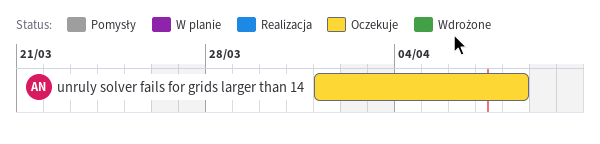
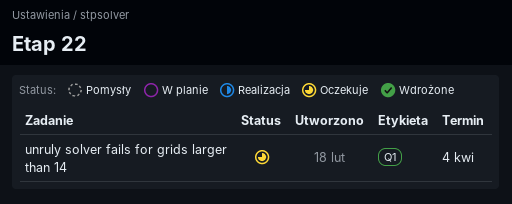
unruly solver fails for grids larger than 14, due: Apr 8 -> Apr 4

